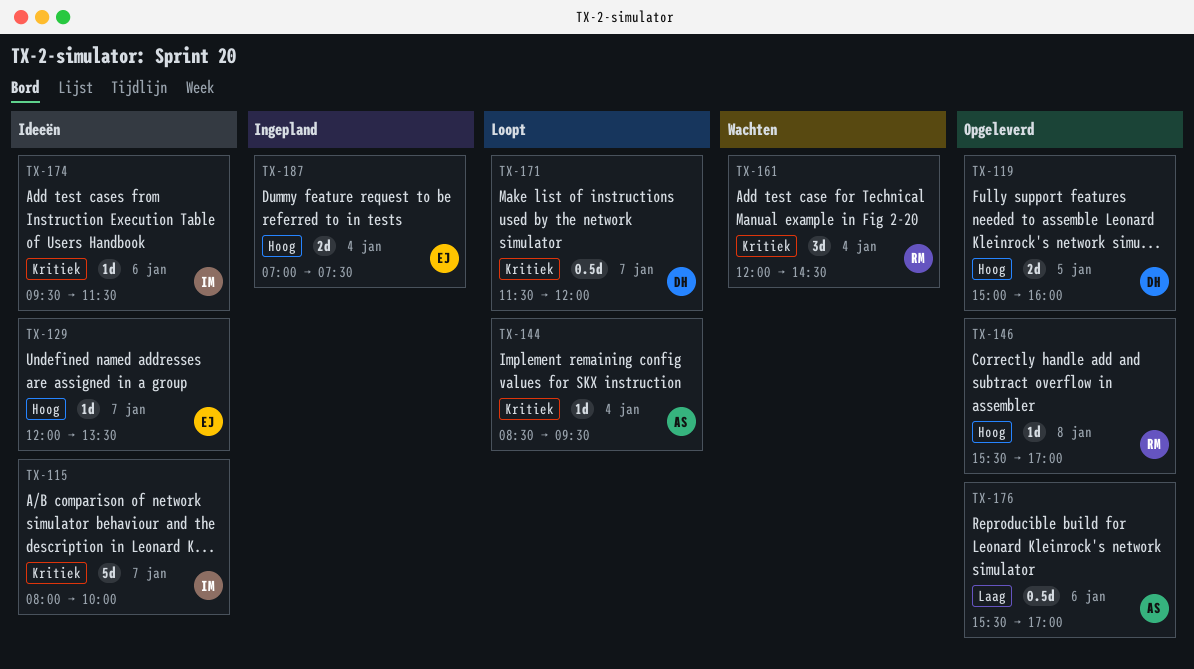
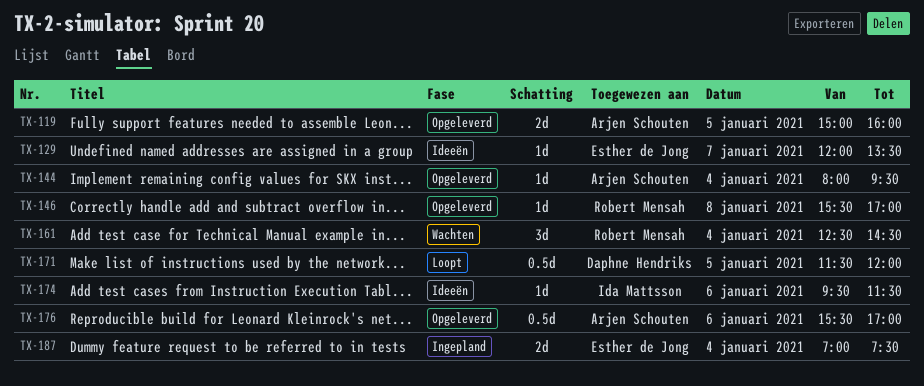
TX-115: present -> none
TX-119, owner: Daphne Hendriks -> Arjen Schouten
TX-144, status: Loopt -> Opgeleverd
TX-144, begins: 08:30 -> 08:00
TX-161, begins: 12:00 -> 12:30
TX-171, day: Jan 7 -> Jan 5

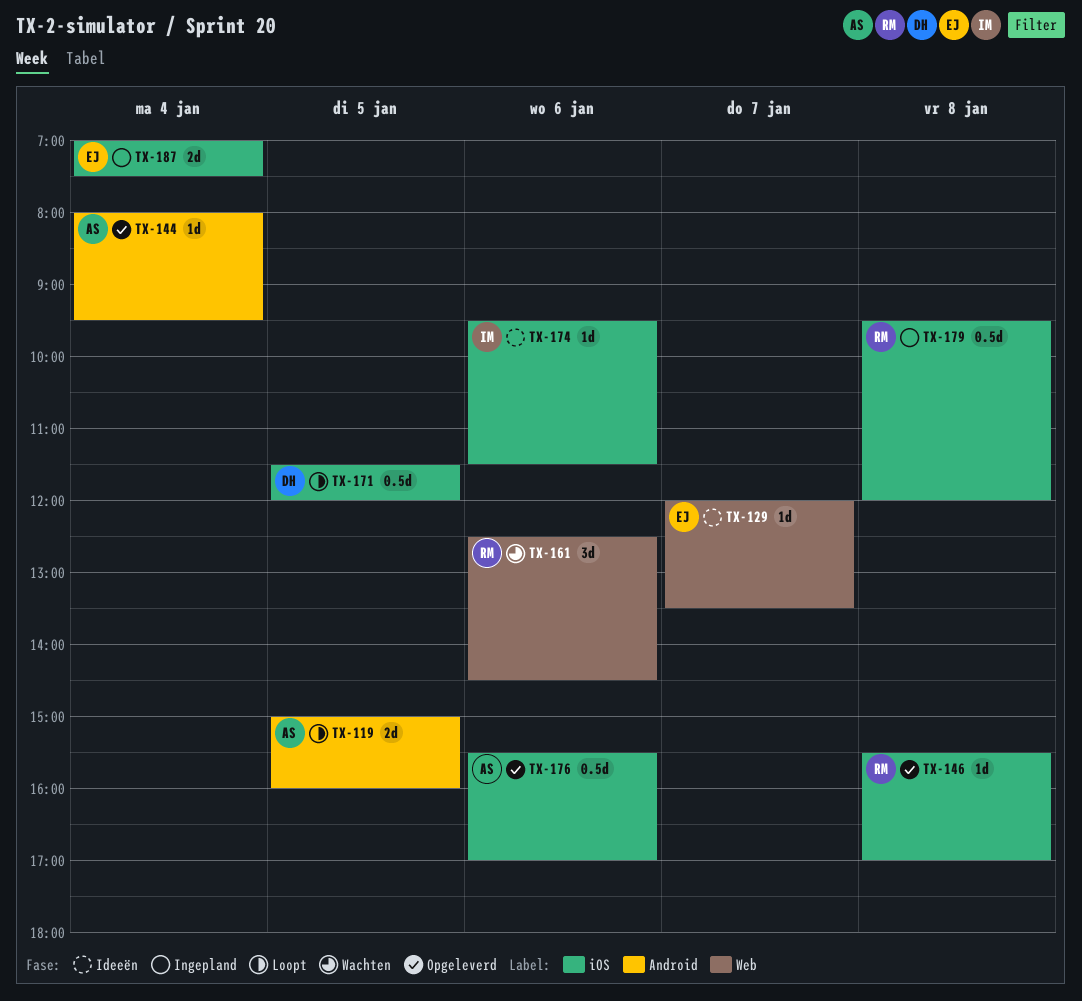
TX-119, status: Opgeleverd -> Loopt
TX-161, day: Jan 4 -> Jan 6
TX-179: none -> present

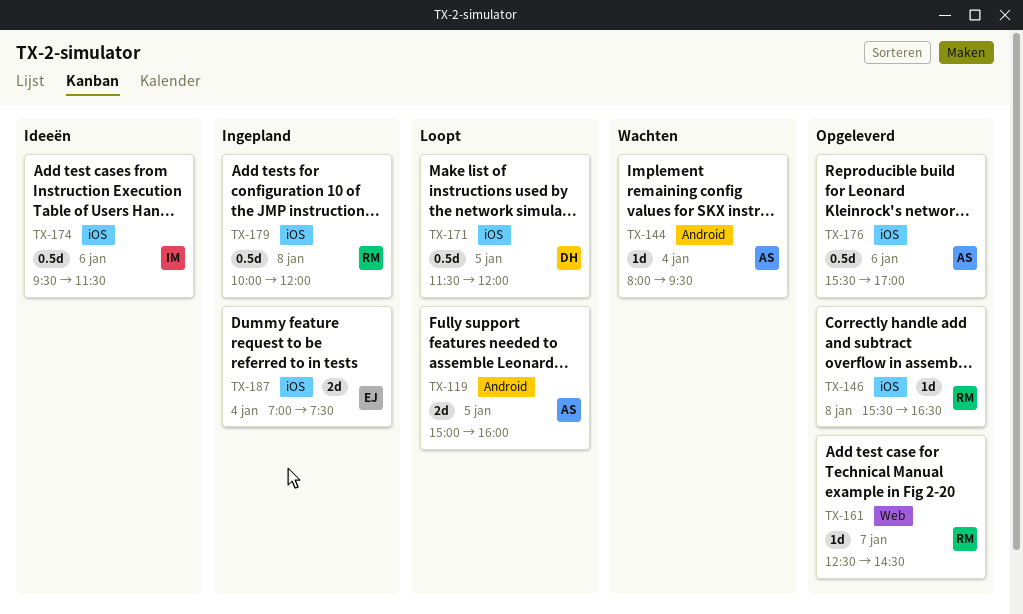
TX-129: present -> none
TX-144, status: Opgeleverd -> Wachten
TX-146, ends: 17:00 -> 16:30
TX-161, status: Wachten -> Opgeleverd
TX-161, estimate: 3d -> 1d
TX-161, day: Jan 6 -> Jan 7
TX-174, estimate: 1d -> 0.5d
TX-179, begins: 09:30 -> 10:00

